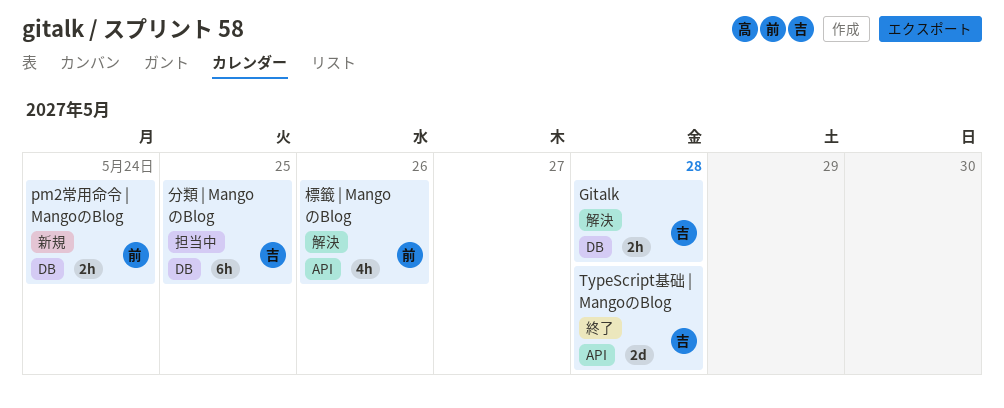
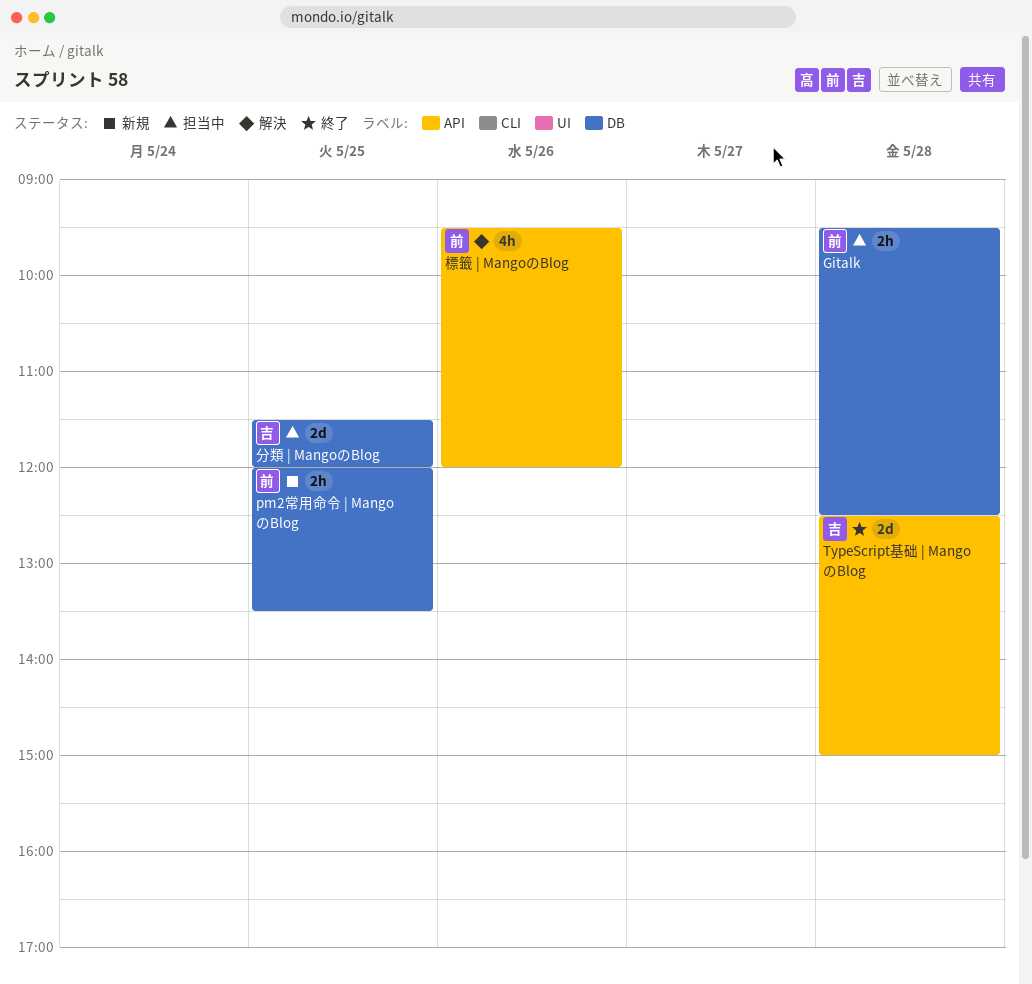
Gitalk, status: 解決 -> 担当中
Gitalk, owner: 吉 -> 前
pm2常用命令 | MangoのBlog, day: May 24 -> May 25
分類 | MangoのBlog, estimate: 6h -> 2d

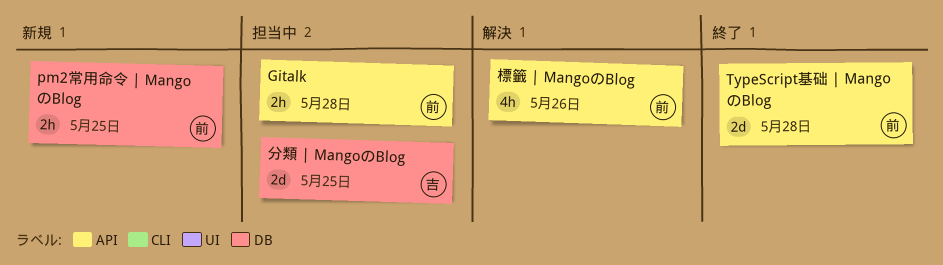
Gitalk, label: DB -> API
TypeScript基础 | MangoのBlog, owner: 吉 -> 前

